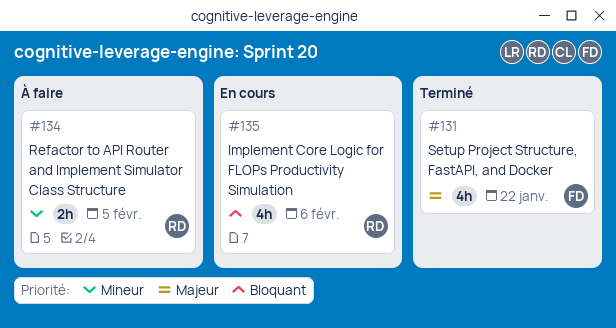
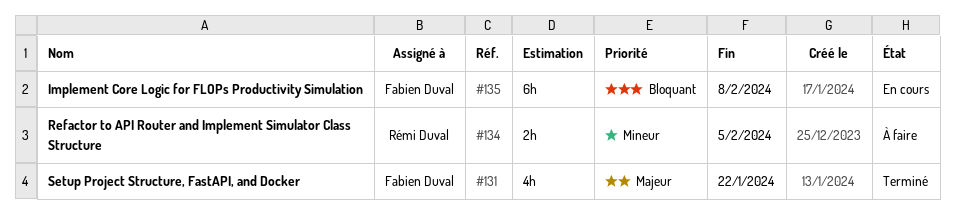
#135, owner: Rémi Duval -> Fabien Duval
#135, estimate: 4h -> 6h
#135, due: Feb 6 -> Feb 8

